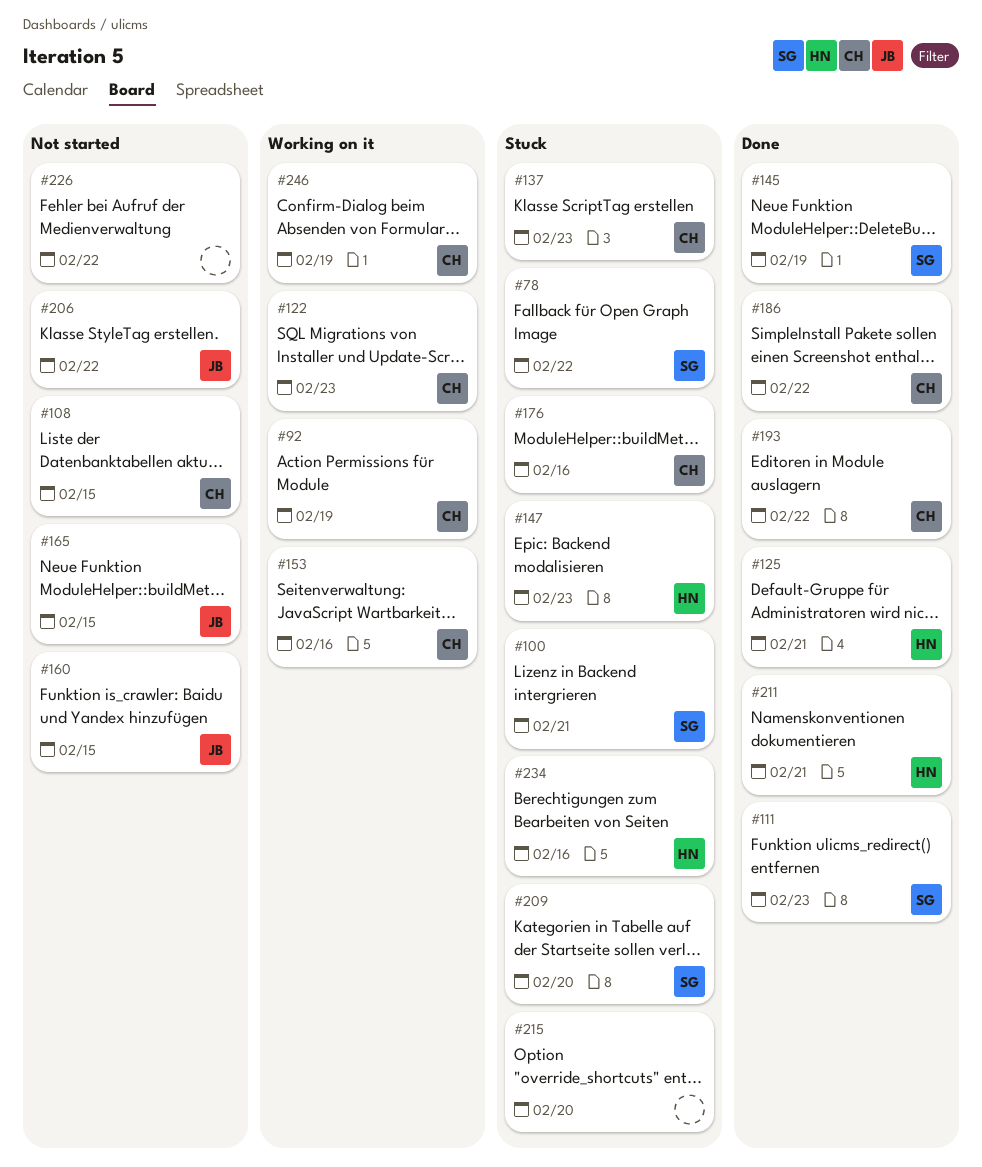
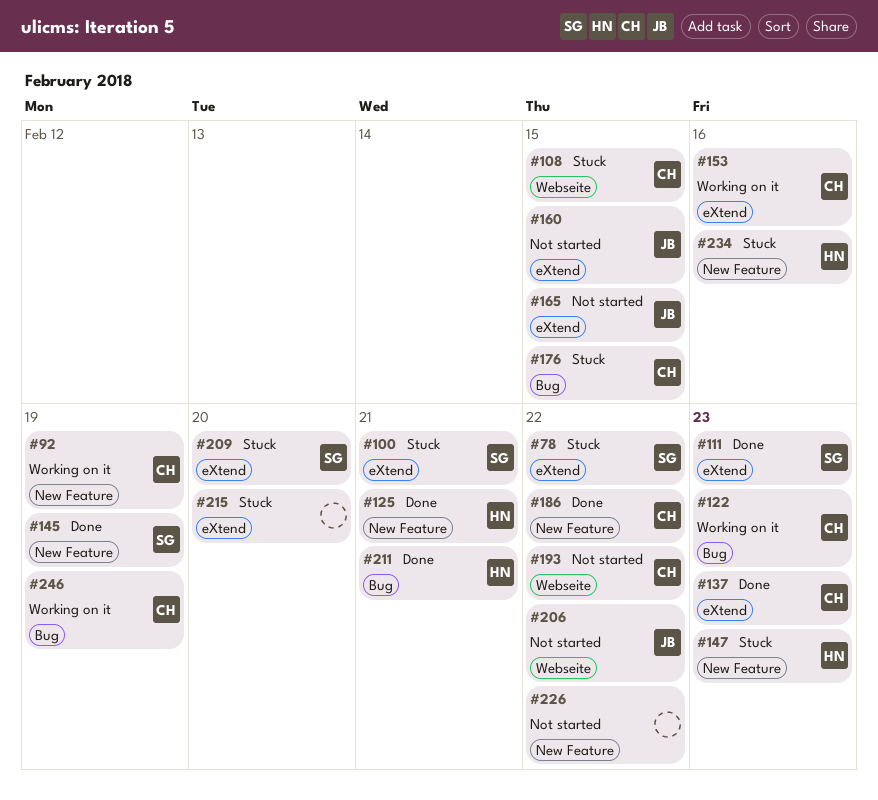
#108, status: Not started -> Stuck
#137, status: Stuck -> Done
#176, due: Feb 16 -> Feb 15
#193, status: Done -> Not started

